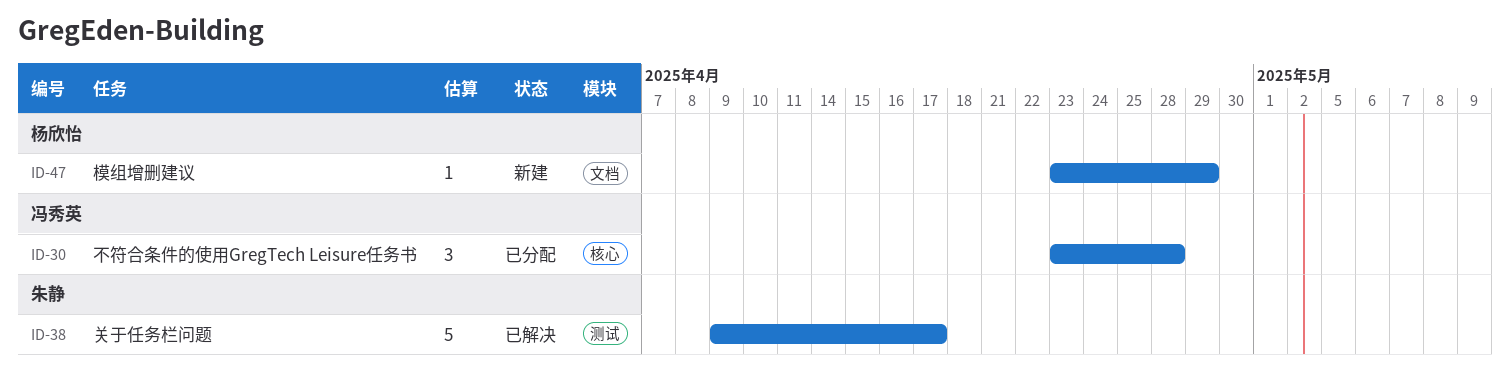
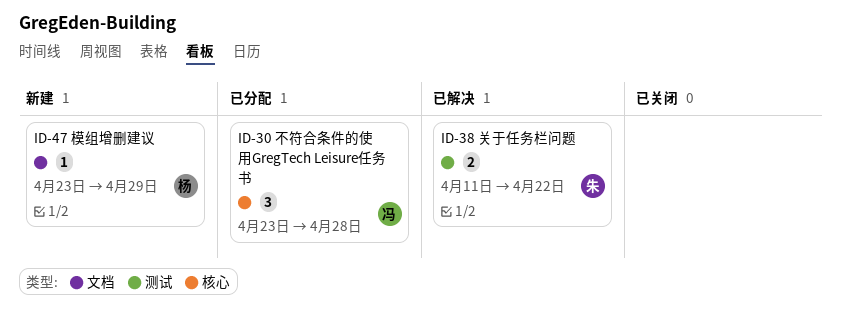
ID-38, estimate: 5 -> 2
ID-38, start: Apr 9 -> Apr 11
ID-38, due: Apr 17 -> Apr 22

